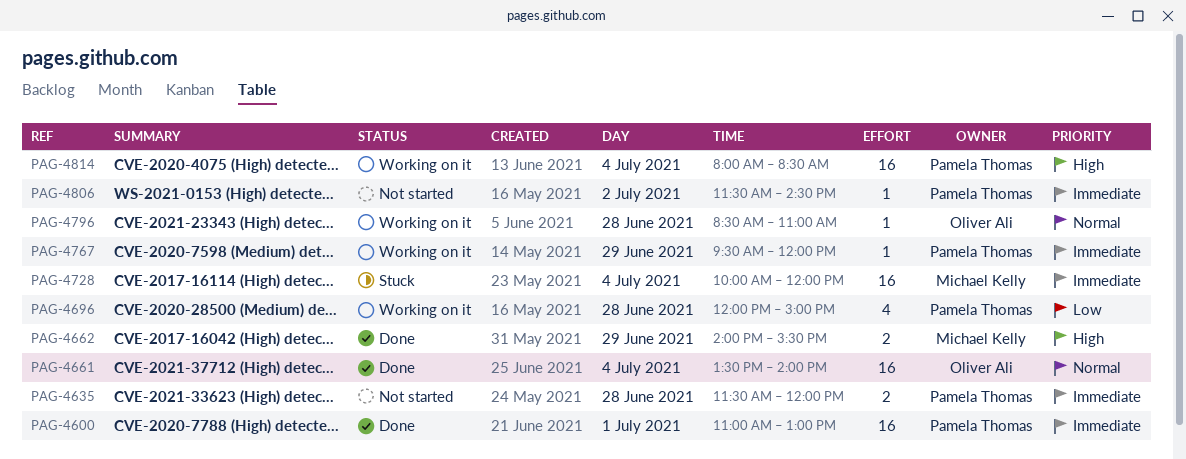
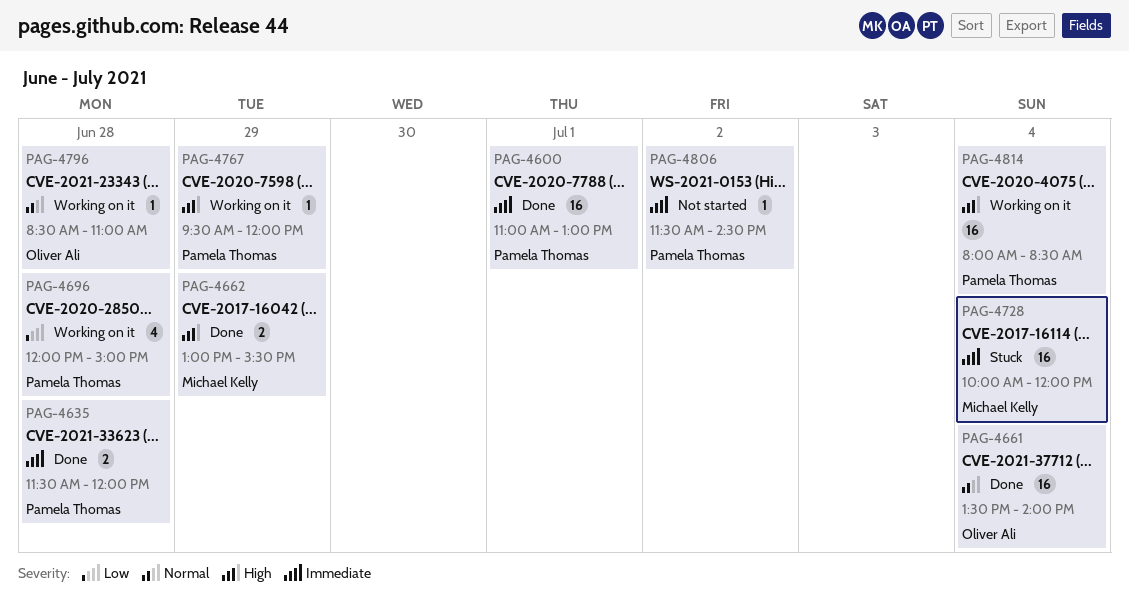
PAG-4635, status: Not started -> Done
PAG-4662, begins: 14:00 -> 13:00
PAG-4767, priority: Immediate -> High

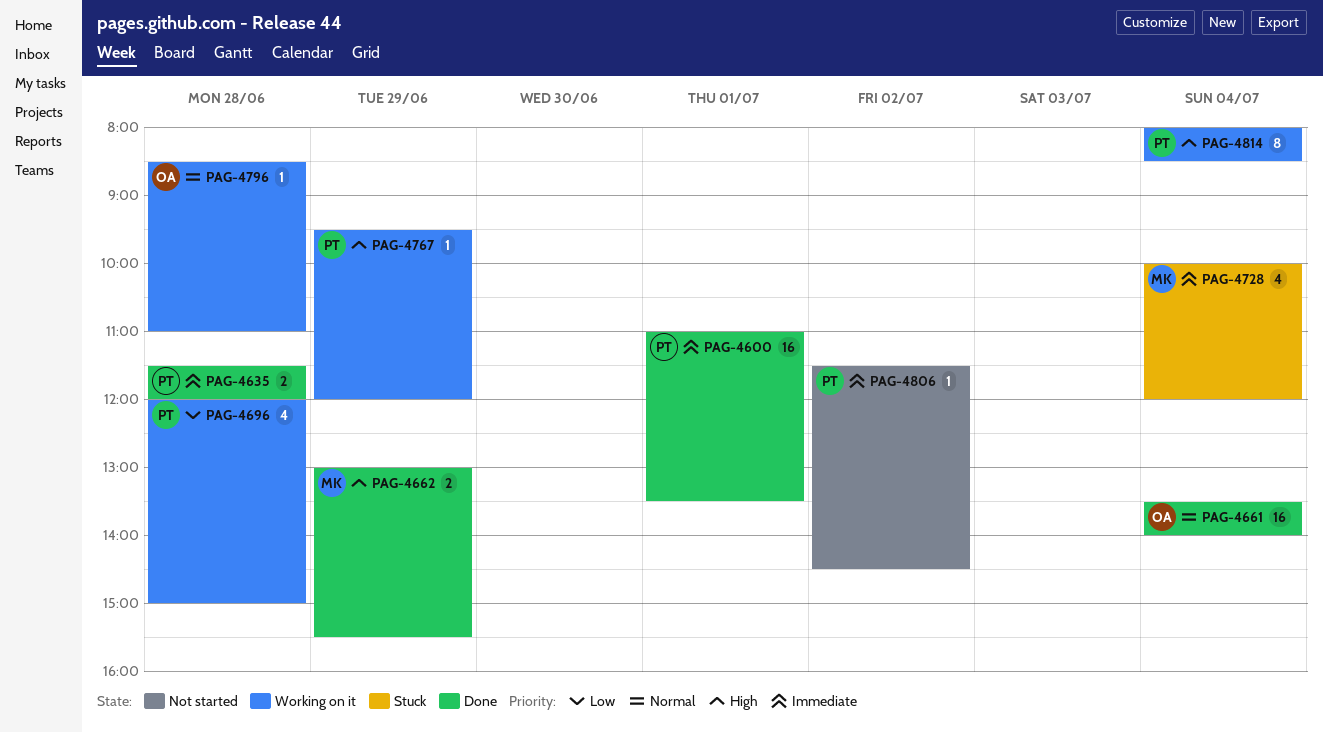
PAG-4600, ends: 13:00 -> 13:30
PAG-4728, estimate: 16 -> 4
PAG-4814, estimate: 16 -> 8

